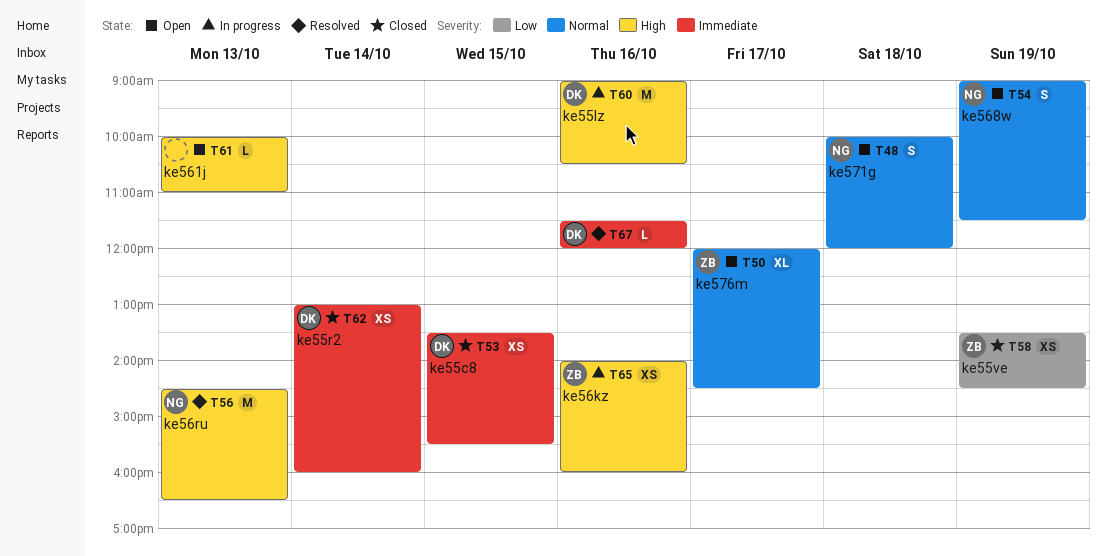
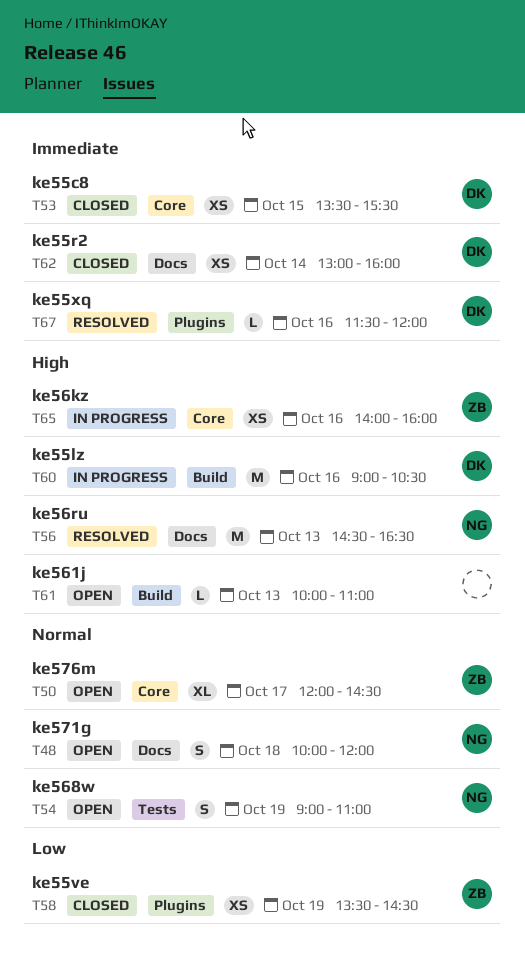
T54, ends: 11:30 -> 11:00

